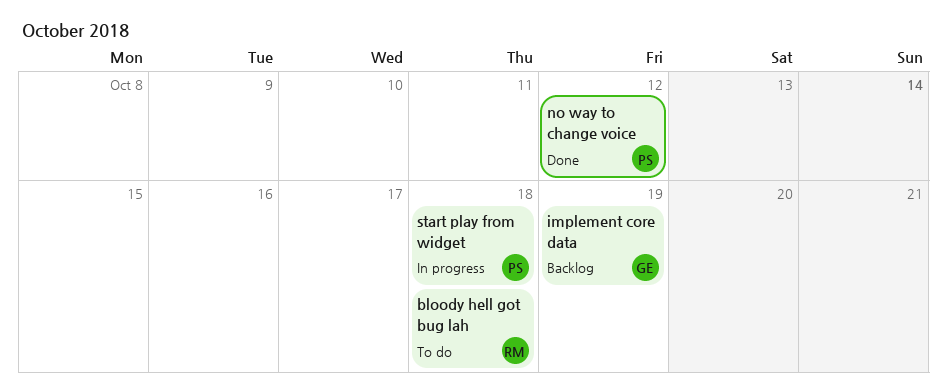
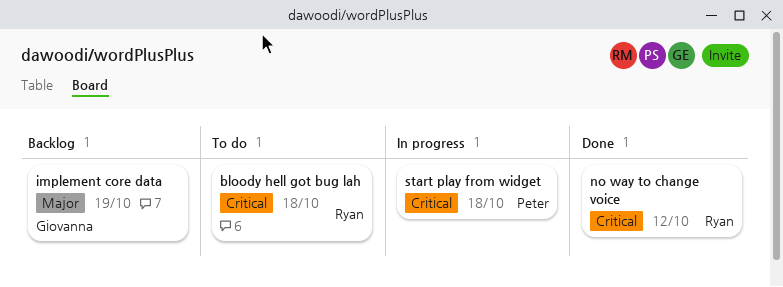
no way to change voice, owner: Peter -> Ryan

